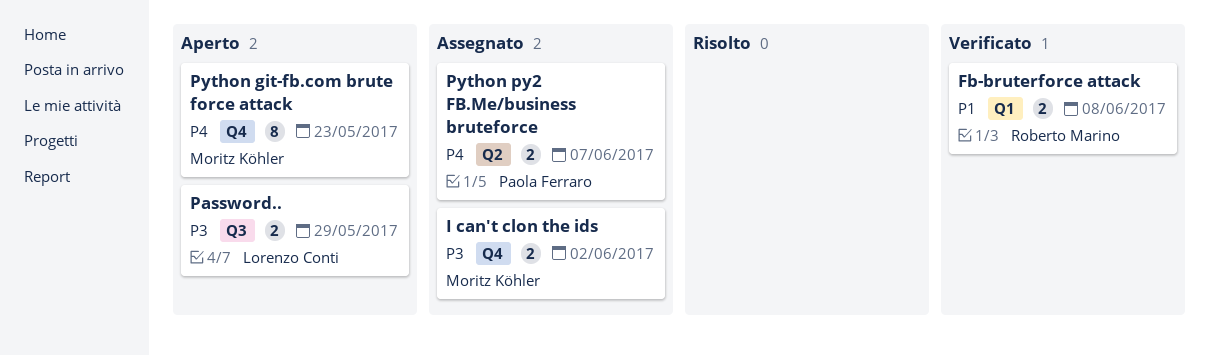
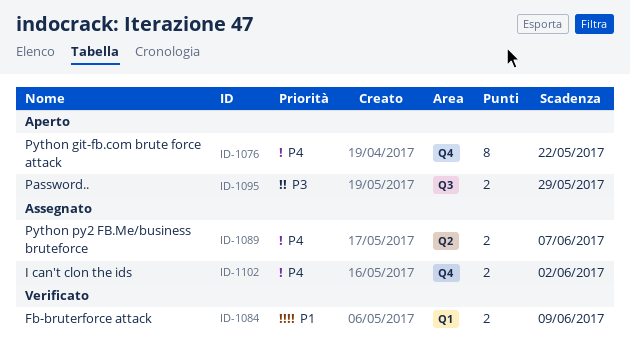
Fb-bruterforce attack, due: Jun 8 -> Jun 9
I can't clon the ids, priority: P3 -> P4
Python git-fb.com brute force attack, due: May 23 -> May 22

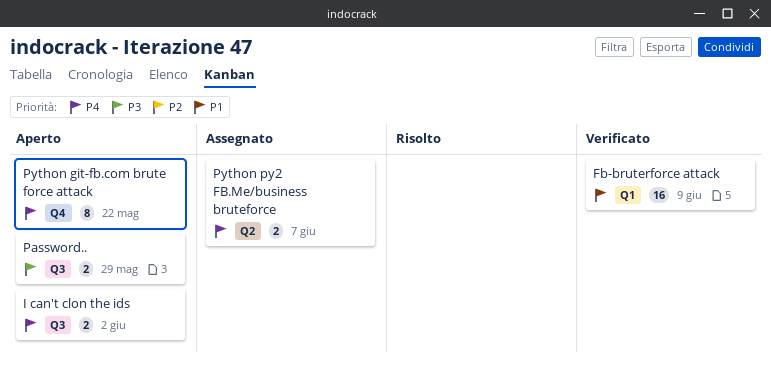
Fb-bruterforce attack, estimate: 2 -> 16
I can't clon the ids, status: Assegnato -> Aperto
I can't clon the ids, label: Q4 -> Q3

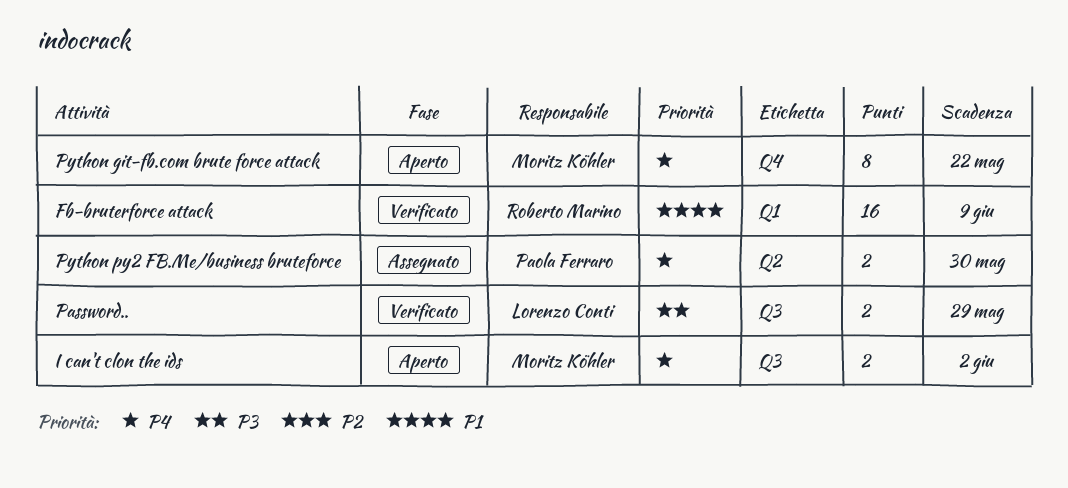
Password.., status: Aperto -> Verificato
Python py2 FB.Me/business bruteforce, due: Jun 7 -> May 30

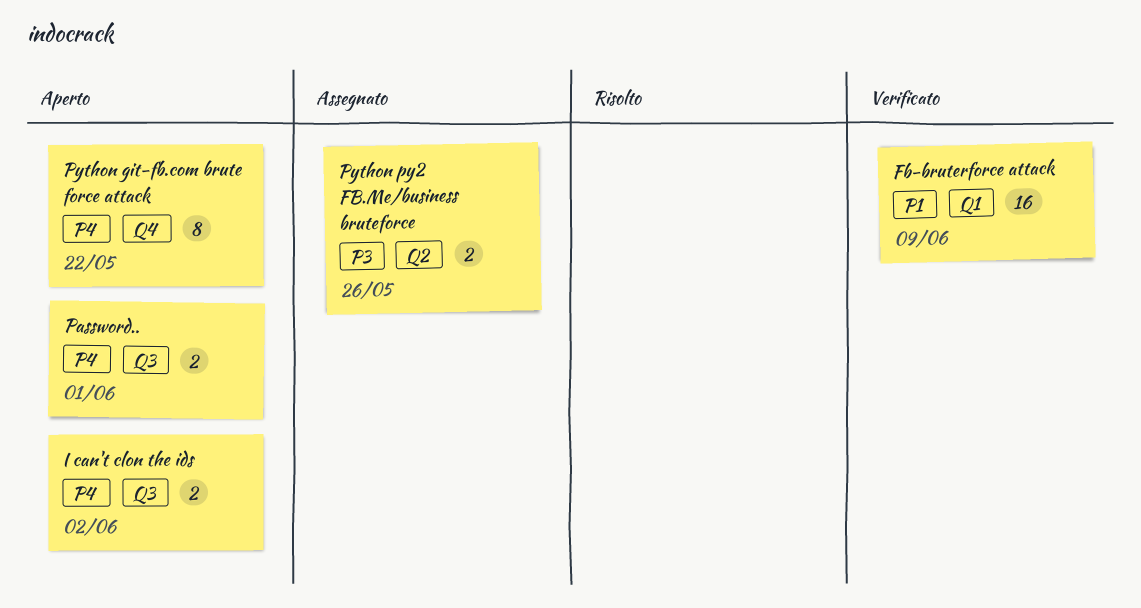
Password.., status: Verificato -> Aperto
Password.., priority: P3 -> P4
Password.., due: May 29 -> Jun 1
Python py2 FB.Me/business bruteforce, priority: P4 -> P3
Python py2 FB.Me/business bruteforce, due: May 30 -> May 26

